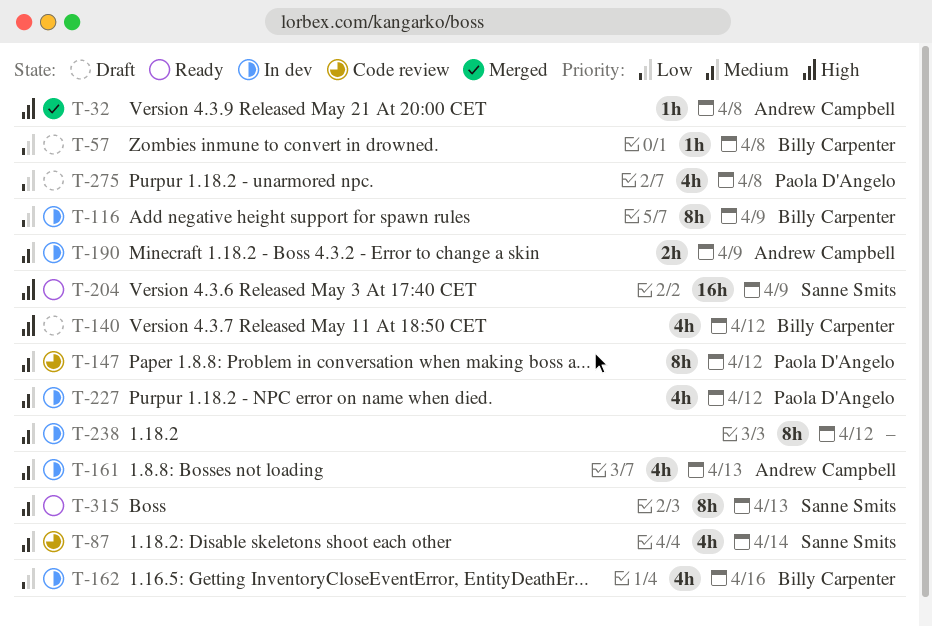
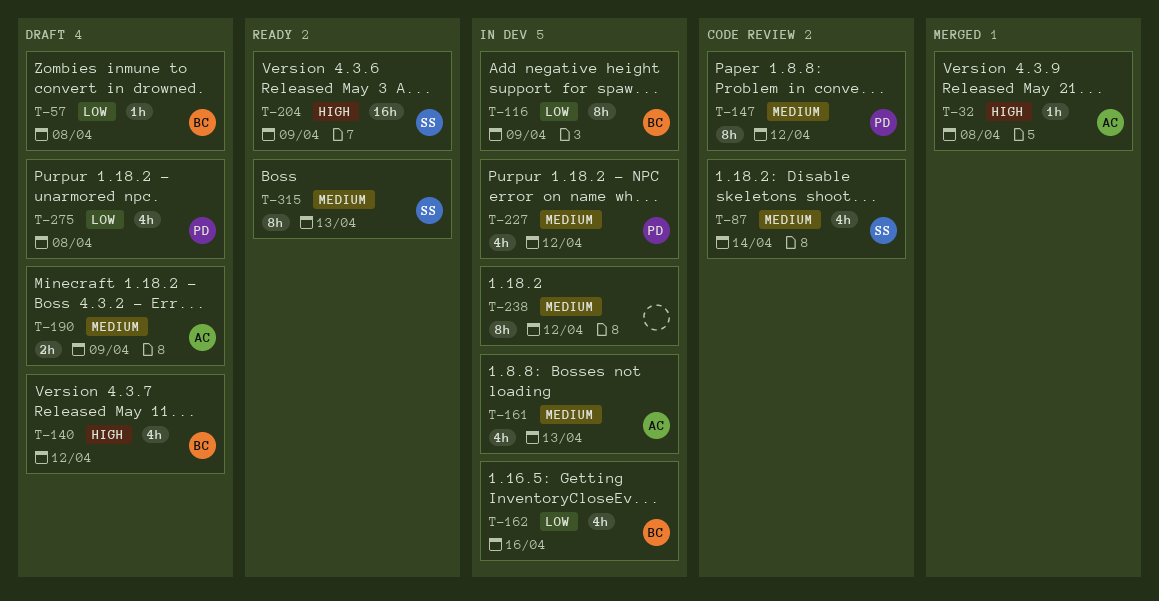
T-190, status: In dev -> Draft

